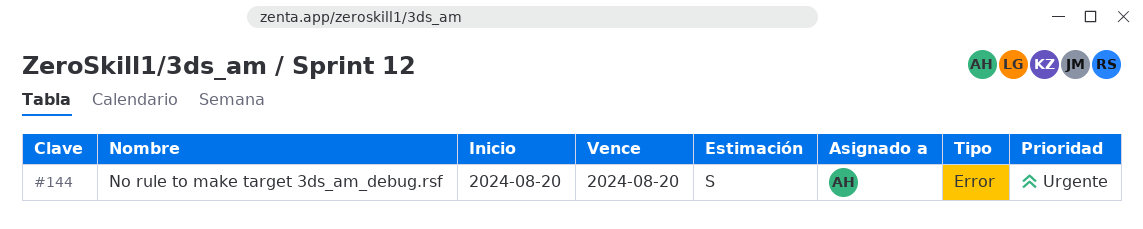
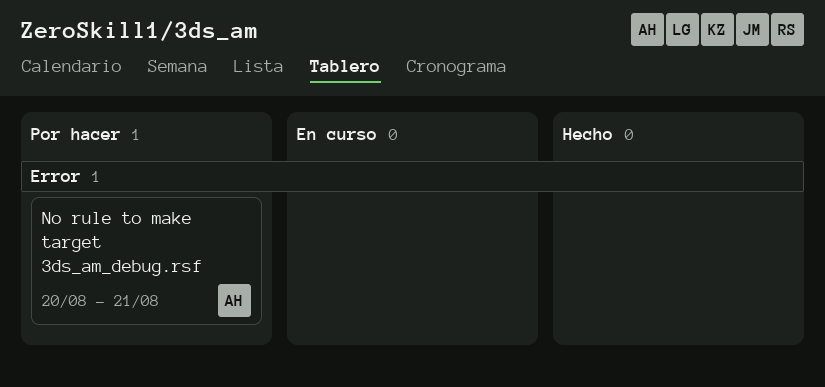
No rule to make target 3ds_am_debug.rsf, due: Aug 20 -> Aug 21

